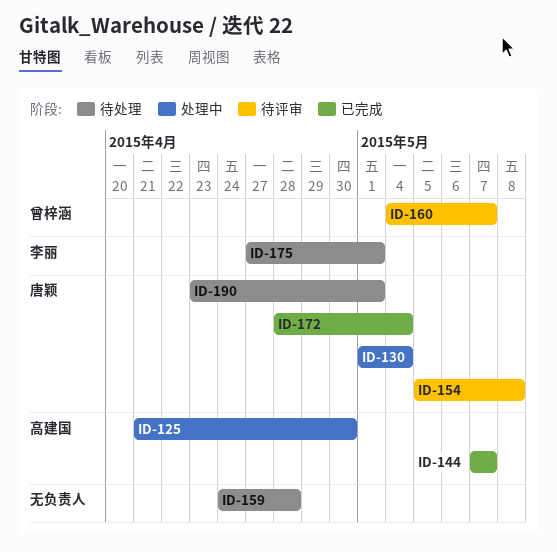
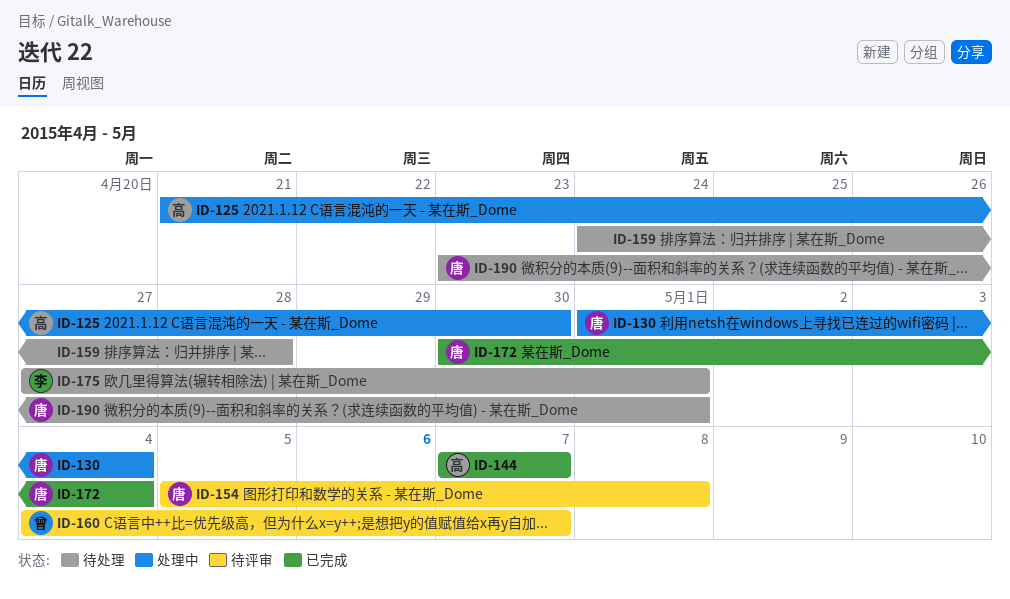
ID-172, start: Apr 28 -> Apr 30

